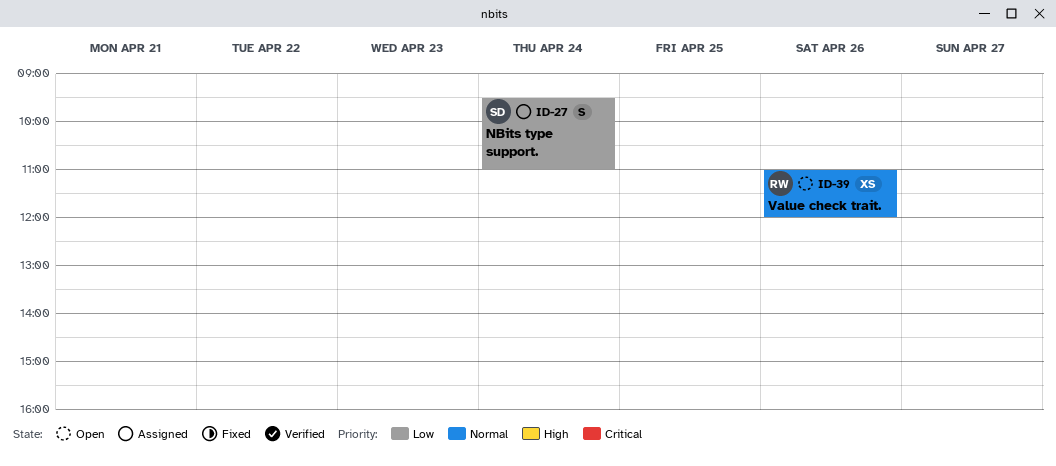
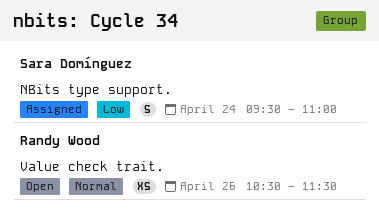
Value check trait., begins: 11:00 -> 10:30
Value check trait., ends: 12:00 -> 11:30

